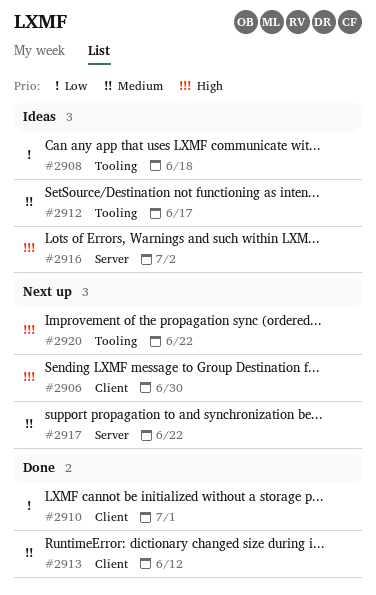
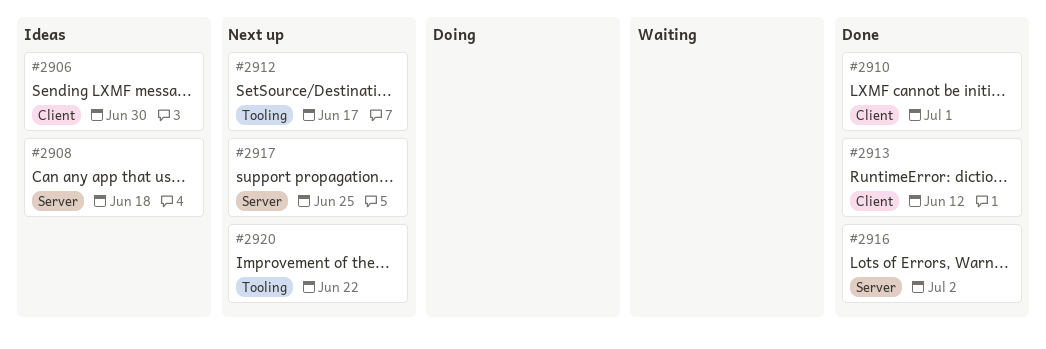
#2906, status: Next up -> Ideas
#2908, label: Tooling -> Server
#2912, status: Ideas -> Next up
#2916, status: Ideas -> Done
#2917, due: Jun 22 -> Jun 25

